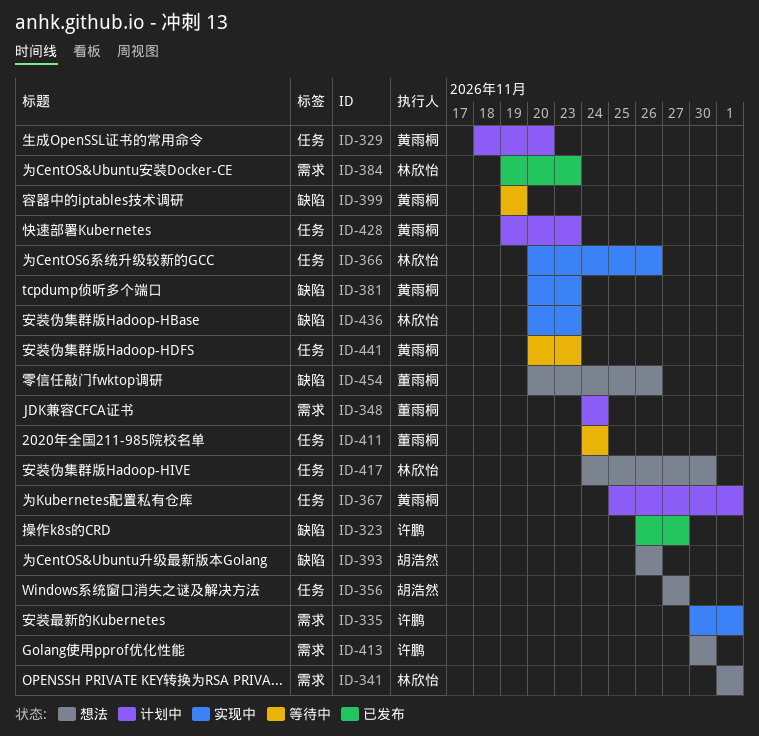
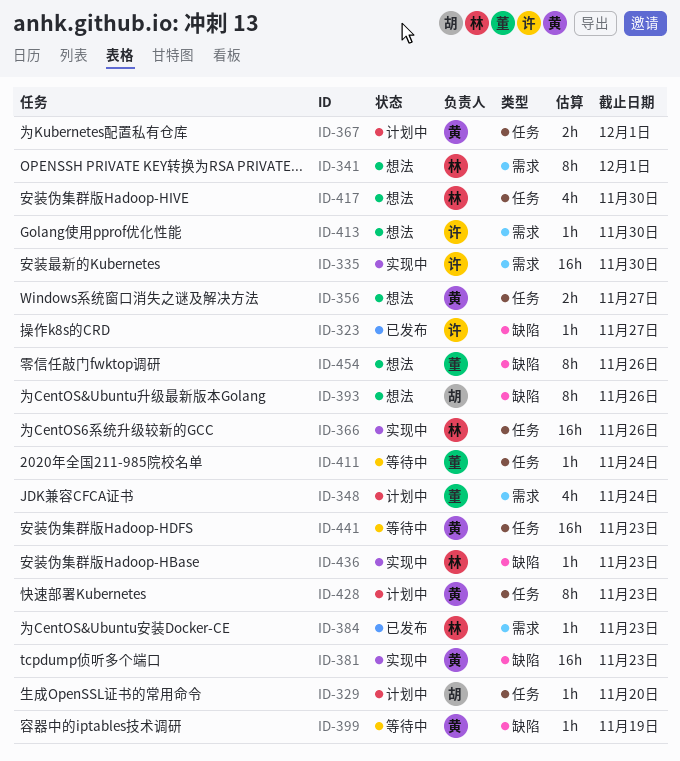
ID-329, owner: 黄雨桐 -> 胡浩然
ID-335, due: Dec 1 -> Nov 30
ID-356, owner: 胡浩然 -> 黄雨桐

